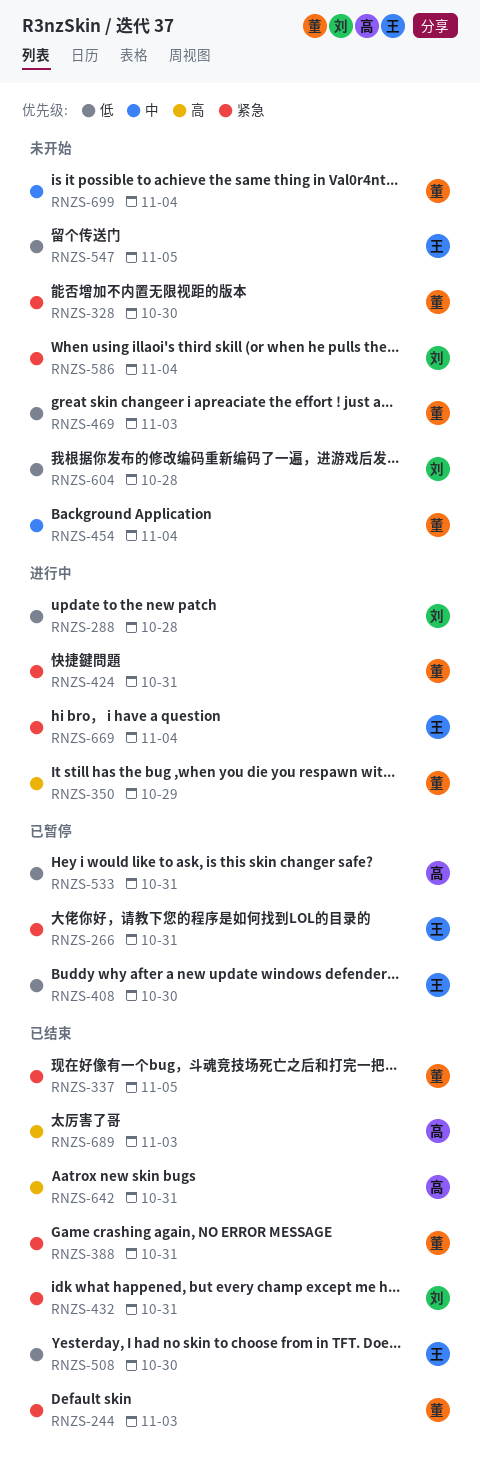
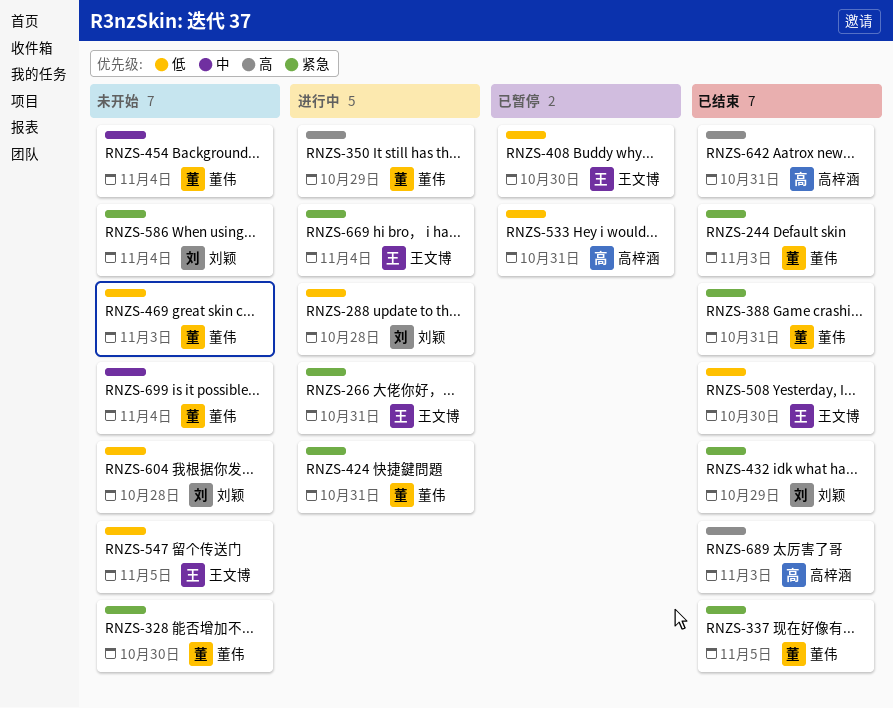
RNZS-266, status: 已暂停 -> 进行中
RNZS-432, due: Oct 31 -> Oct 29

